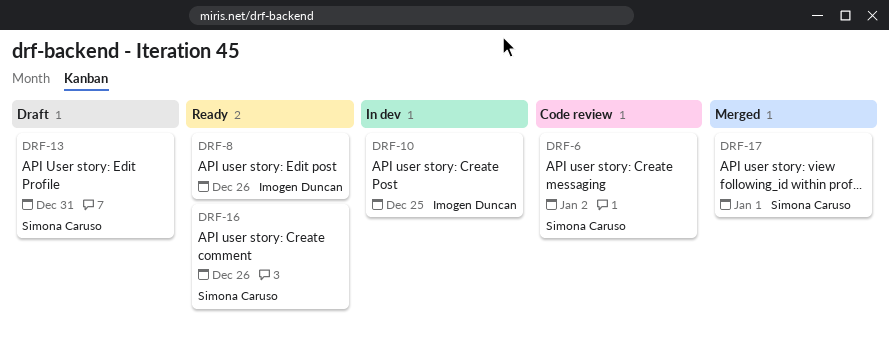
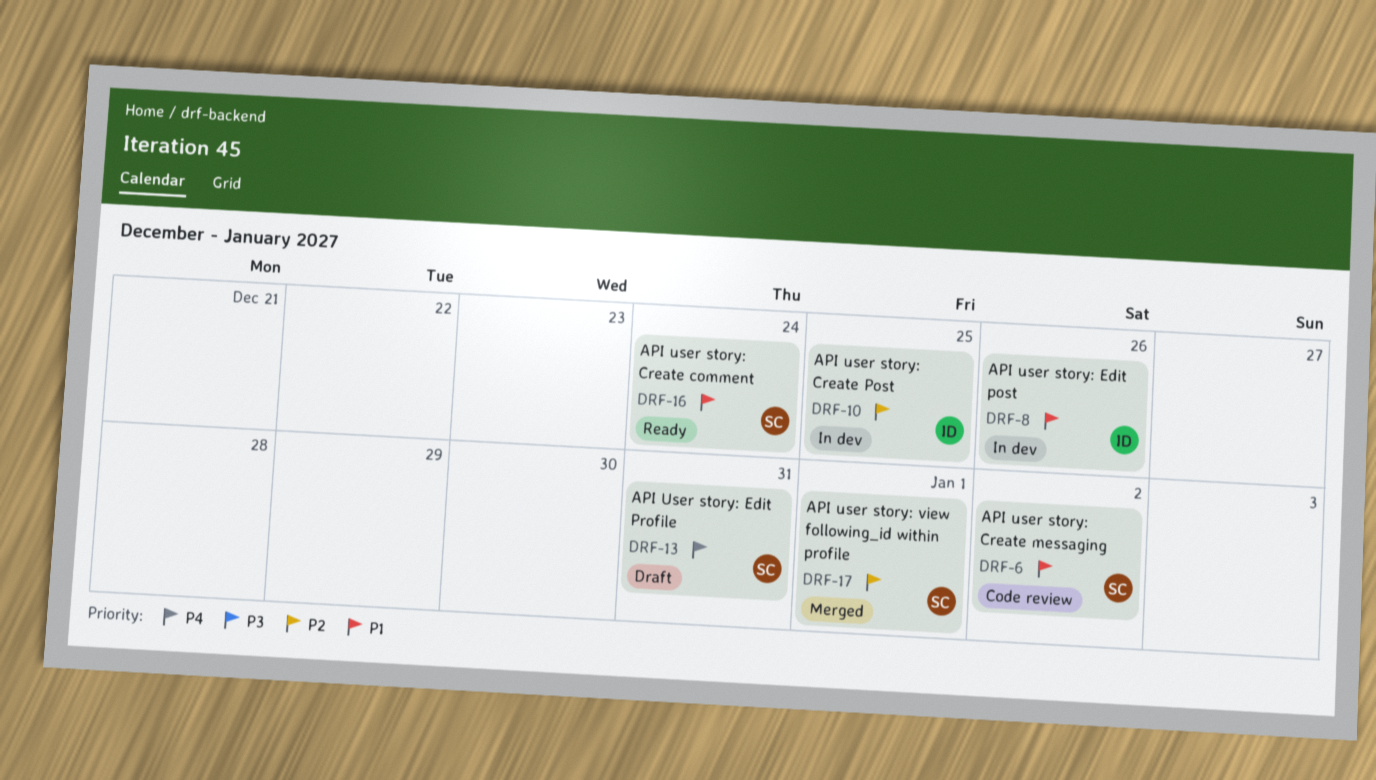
DRF-8, status: Ready -> In dev
DRF-16, due: Dec 26 -> Dec 24

